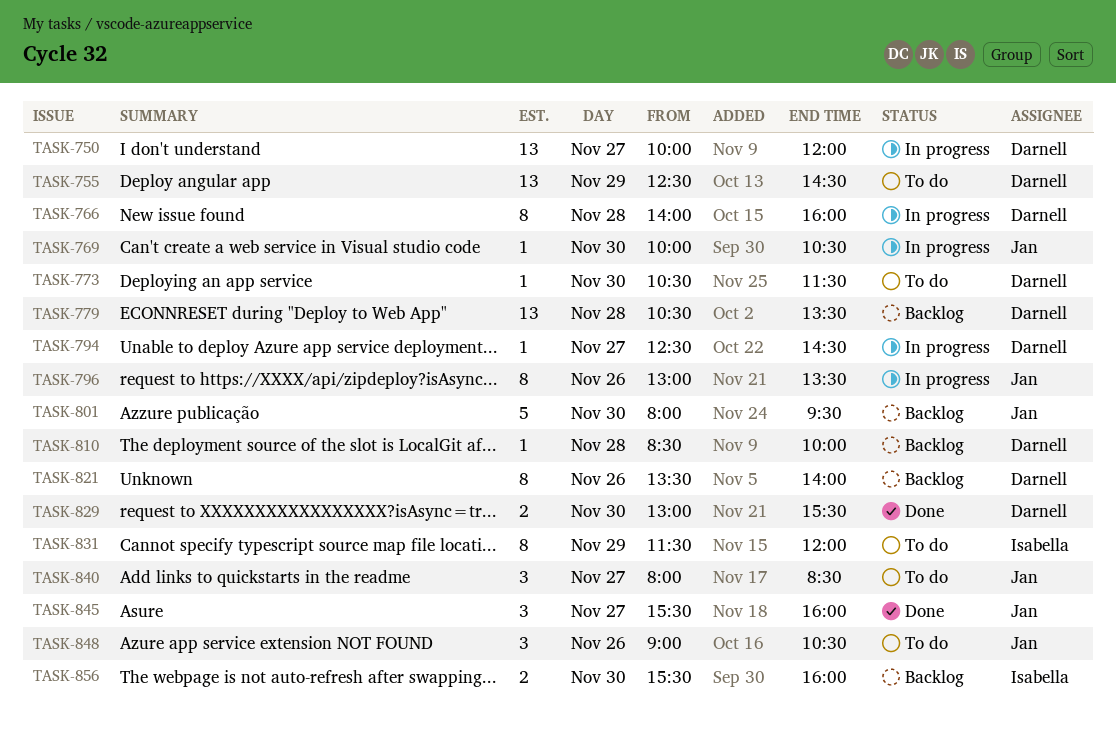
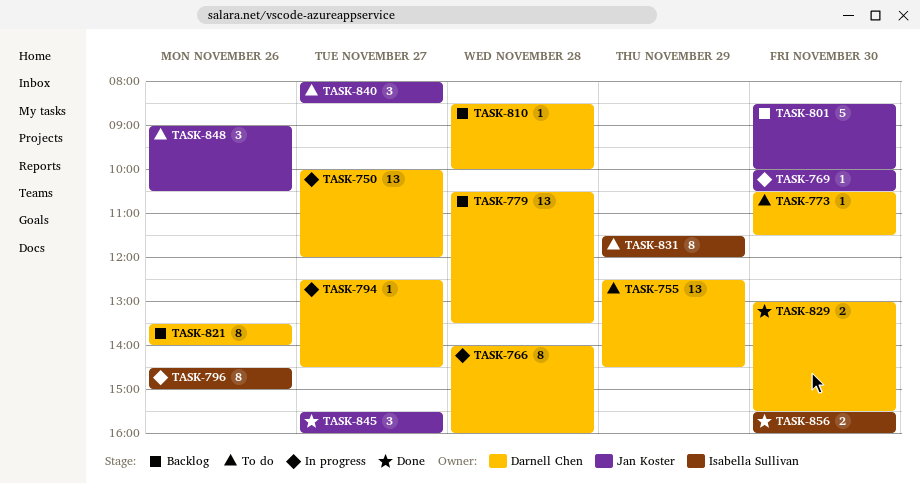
TASK-796, owner: Jan Koster -> Isabella Sullivan
TASK-796, begins: 13:00 -> 14:30
TASK-796, ends: 13:30 -> 15:00
TASK-801, begins: 08:00 -> 08:30
TASK-801, ends: 09:30 -> 10:00
TASK-856, status: Backlog -> Done

